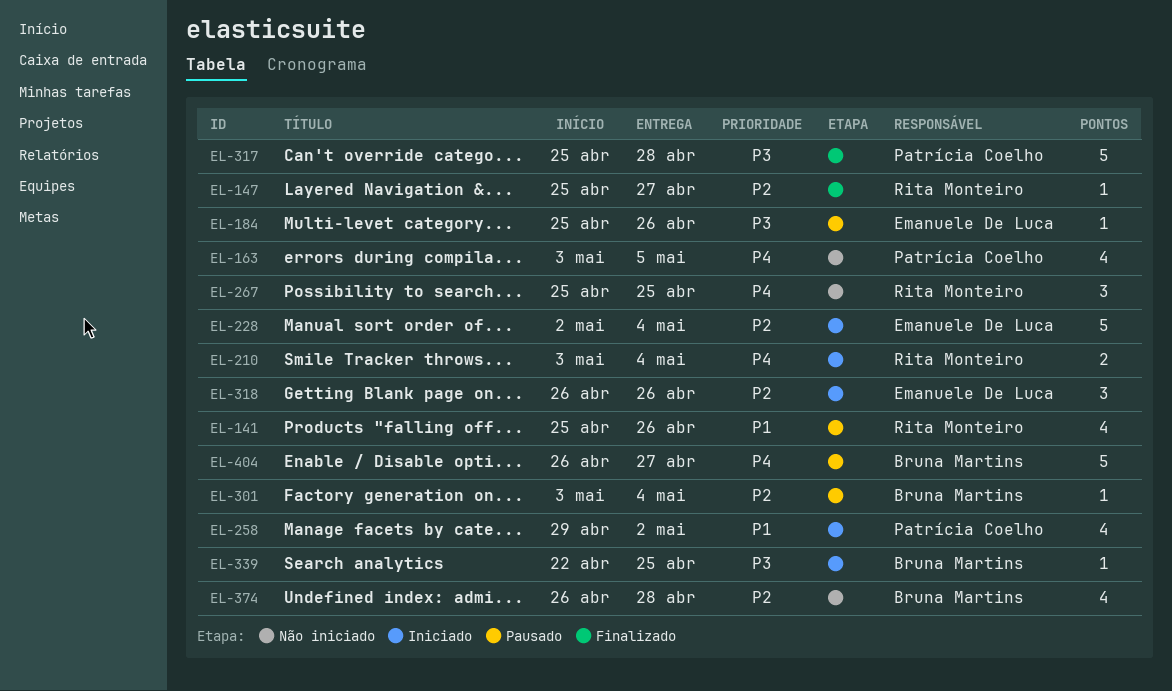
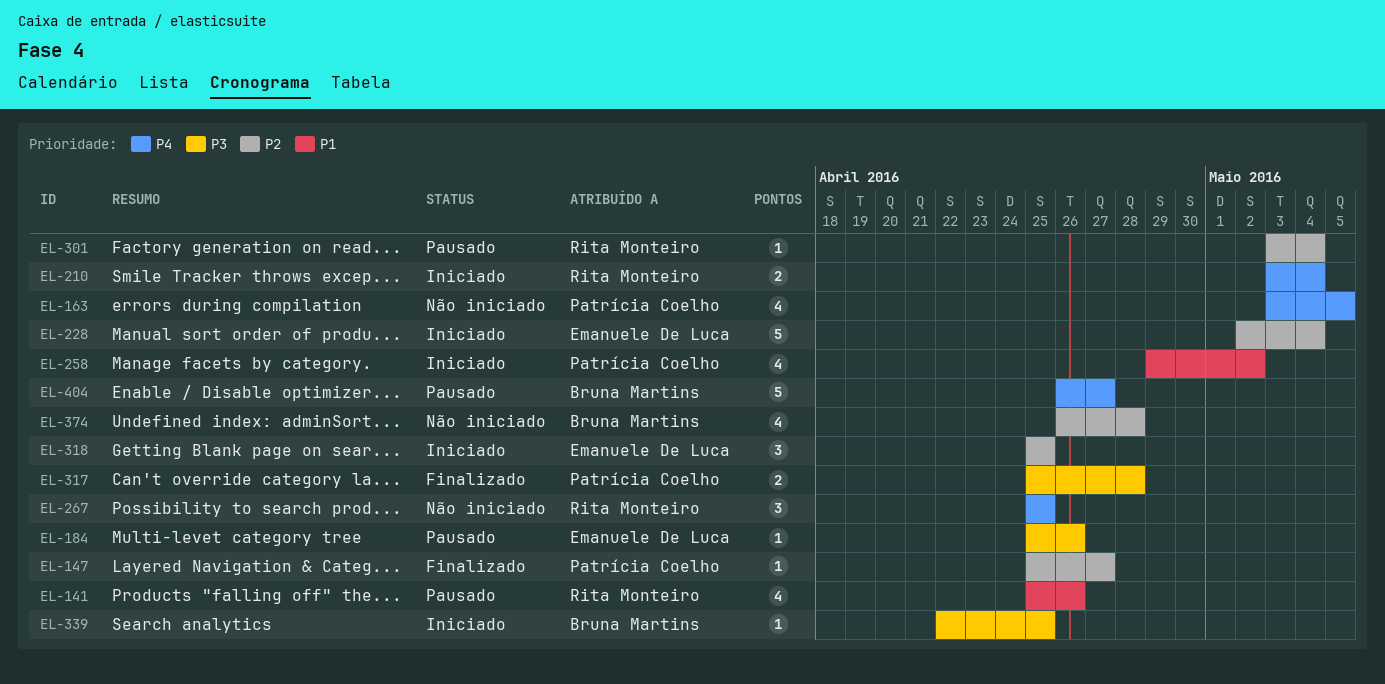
EL-147, owner: Rita Monteiro -> Patrícia Coelho
EL-301, owner: Bruna Martins -> Rita Monteiro
EL-317, estimate: 5 -> 2
EL-318, start: Apr 26 -> Apr 25
EL-318, due: Apr 26 -> Apr 25

